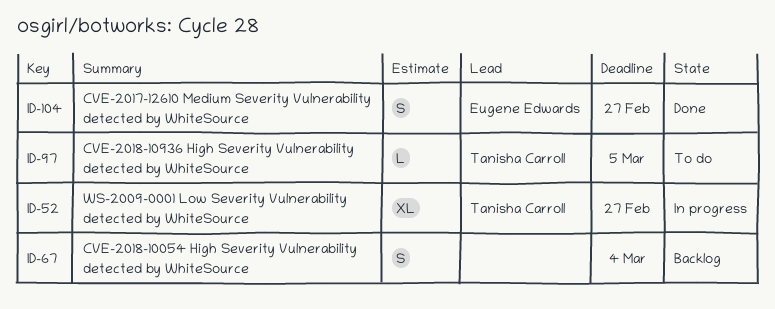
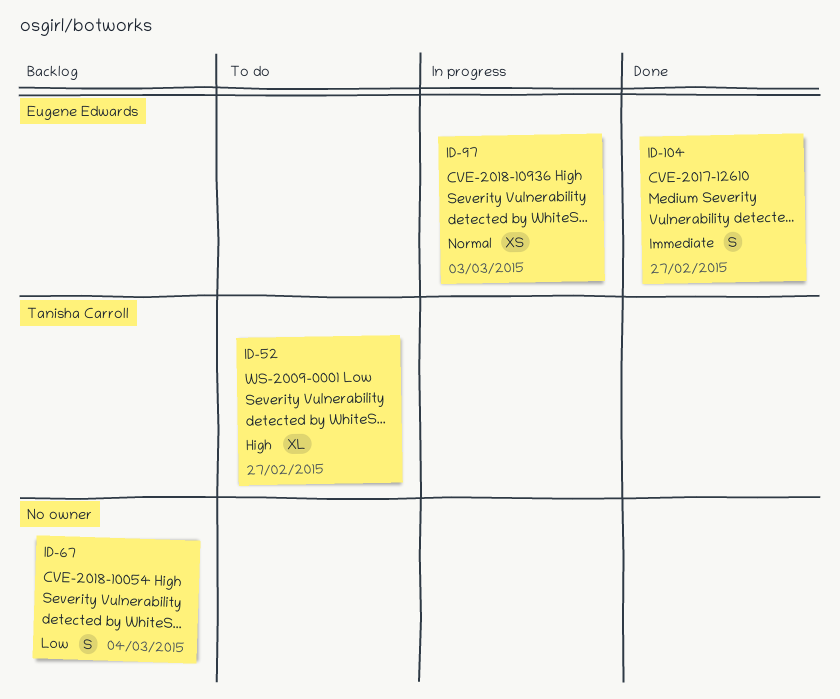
ID-52, status: In progress -> To do
ID-97, status: To do -> In progress
ID-97, owner: Tanisha Carroll -> Eugene Edwards
ID-97, estimate: L -> XS
ID-97, due: Mar 5 -> Mar 3

